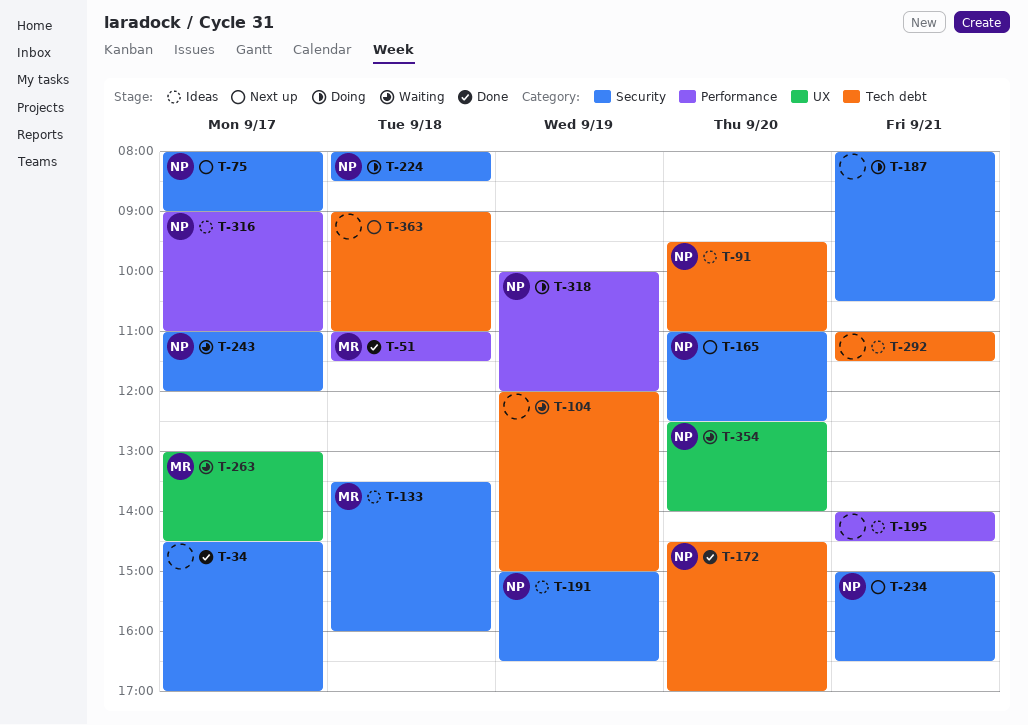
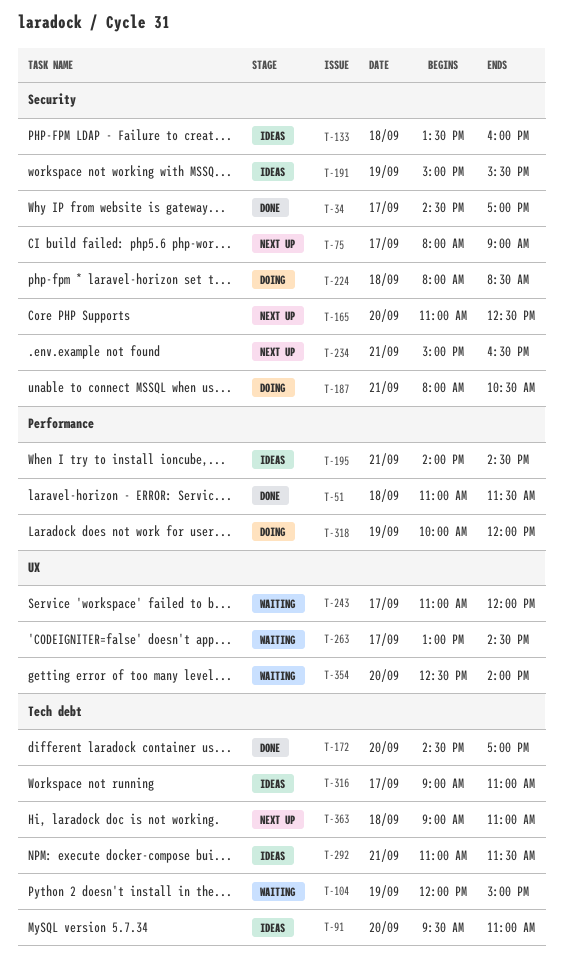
T-191, ends: 16:30 -> 15:30
T-243, label: Security -> UX
T-316, label: Performance -> Tech debt

